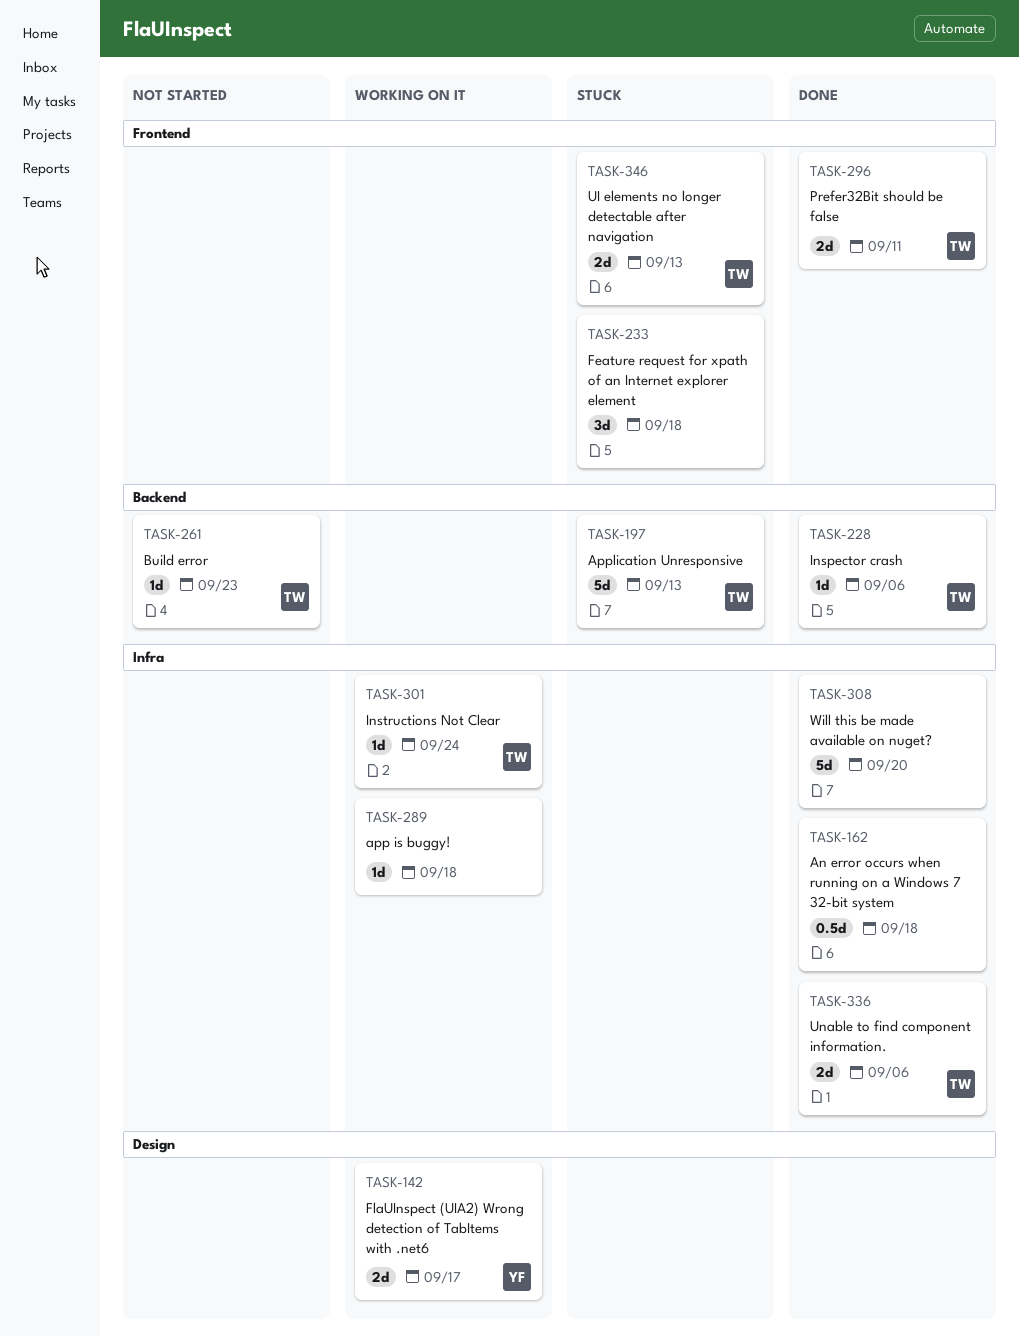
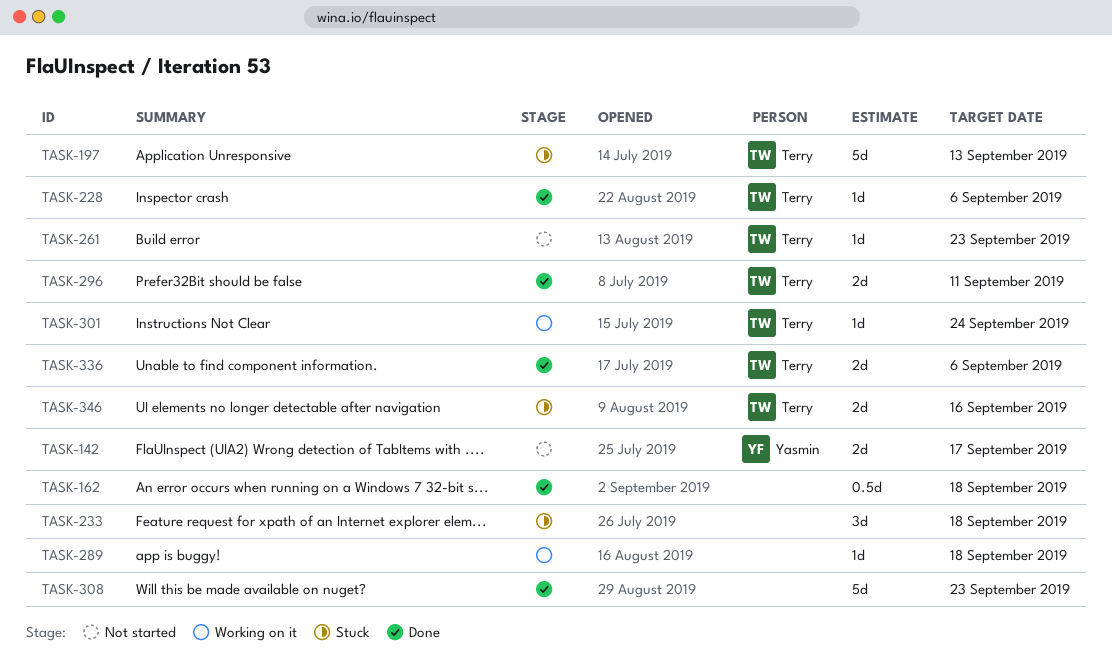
TASK-142, status: Working on it -> Not started
TASK-308, due: Sep 20 -> Sep 23
TASK-346, due: Sep 13 -> Sep 16

